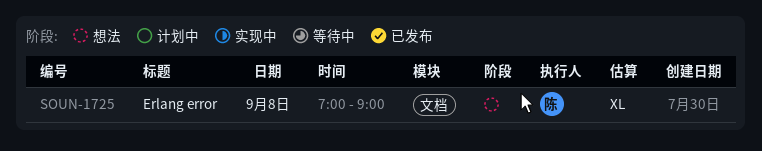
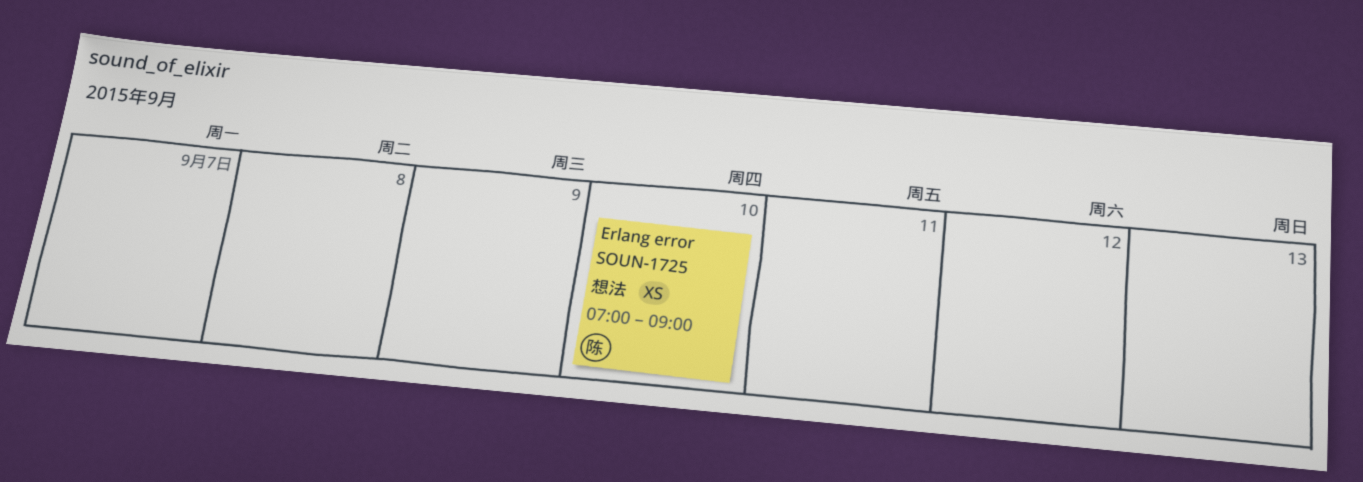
SOUN-1725, estimate: XL -> XS
SOUN-1725, day: Sep 8 -> Sep 10

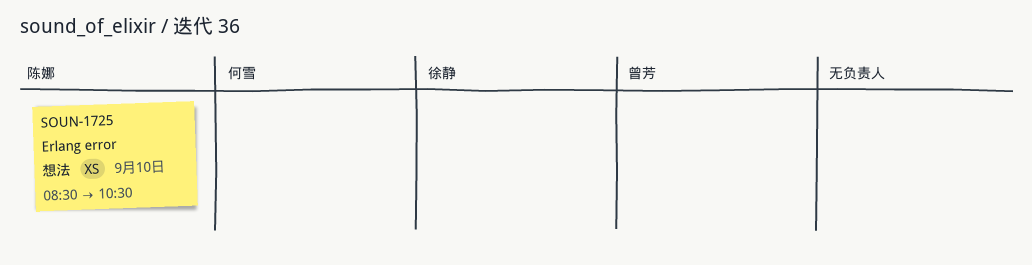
SOUN-1725, begins: 07:00 -> 08:30
SOUN-1725, ends: 09:00 -> 10:30

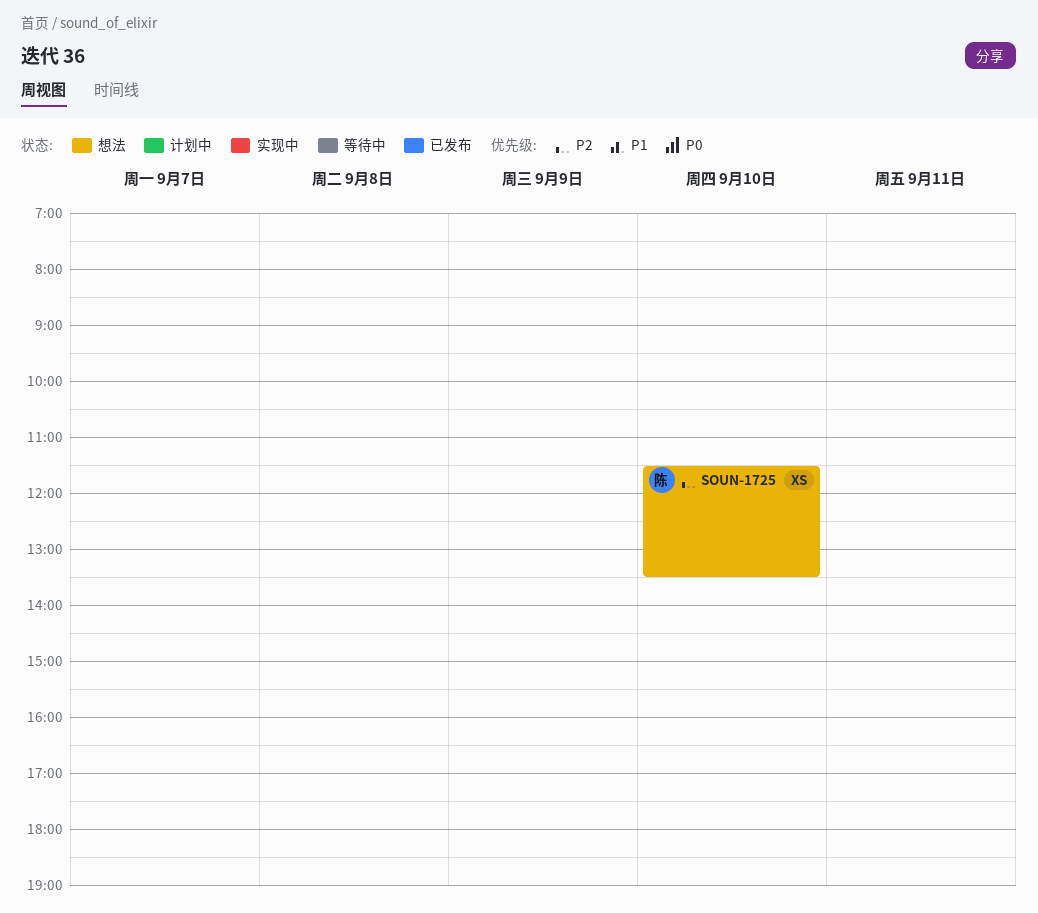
SOUN-1725, begins: 08:30 -> 11:30
SOUN-1725, ends: 10:30 -> 13:30

